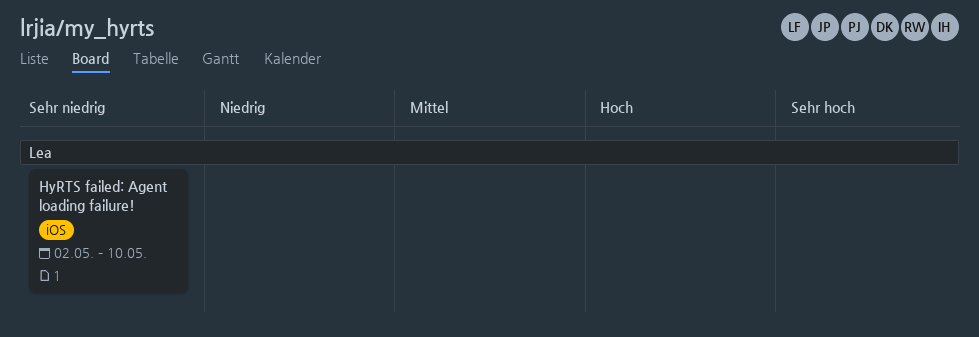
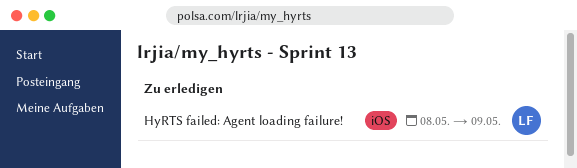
HyRTS failed: Agent loading failure!, start: May 2 -> May 8
HyRTS failed: Agent loading failure!, due: May 10 -> May 9

